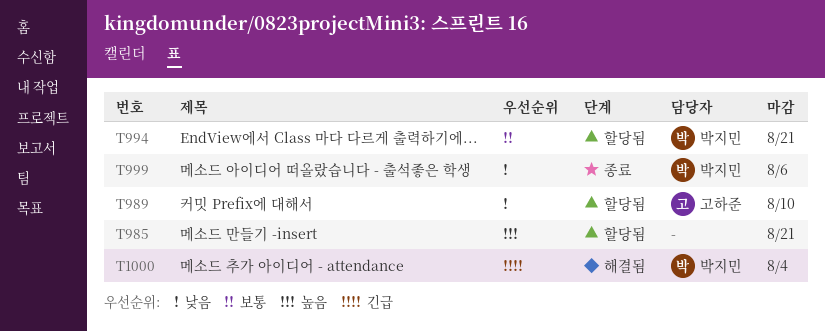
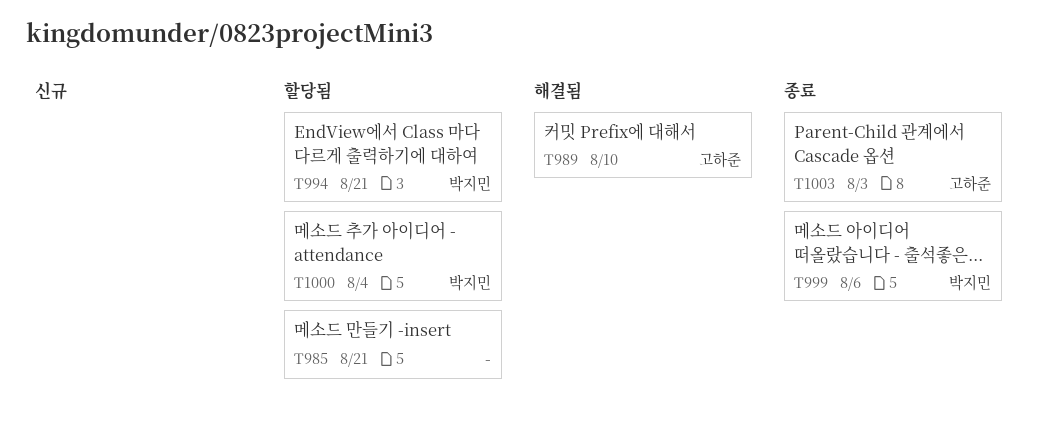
T989, status: 할당됨 -> 해결됨
T1000, status: 해결됨 -> 할당됨
T1003: none -> present

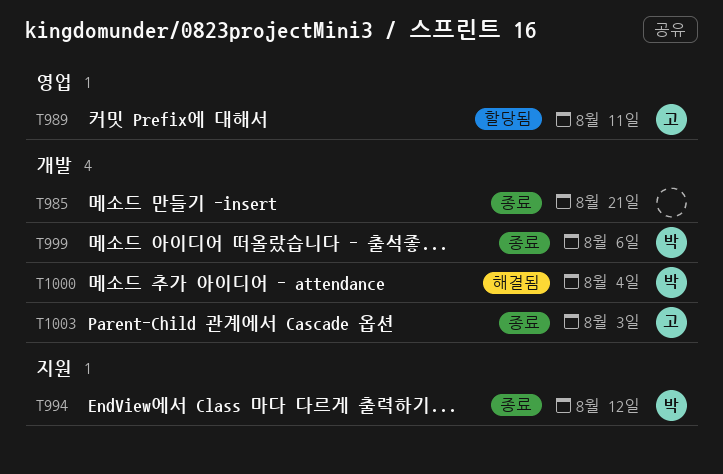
T985, status: 할당됨 -> 종료
T989, status: 해결됨 -> 할당됨
T989, due: Aug 10 -> Aug 11
T994, status: 할당됨 -> 종료
T994, due: Aug 21 -> Aug 12
T1000, status: 할당됨 -> 해결됨

